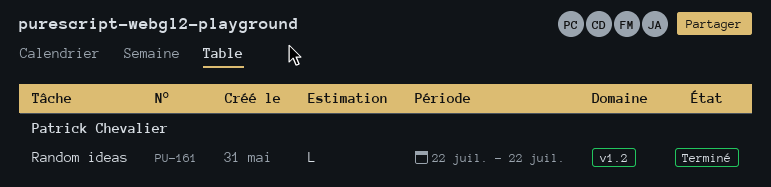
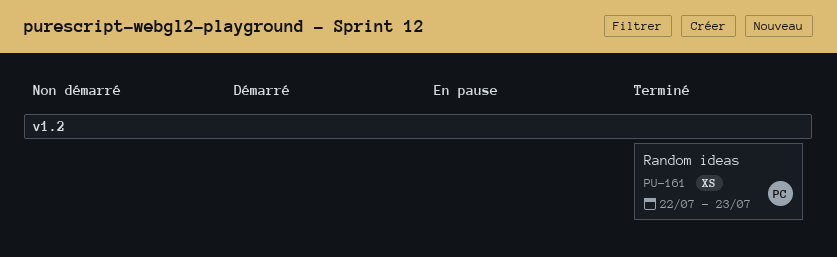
PU-161, estimate: L -> XS
PU-161, due: Jul 22 -> Jul 23

